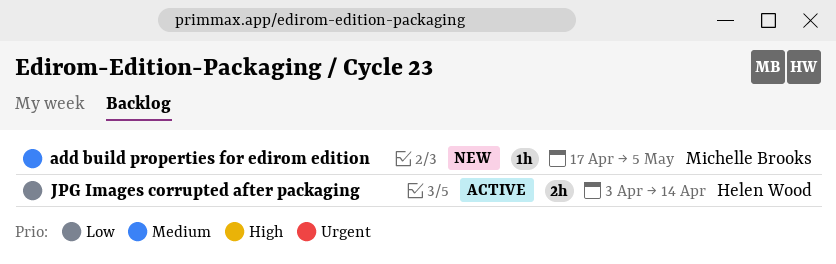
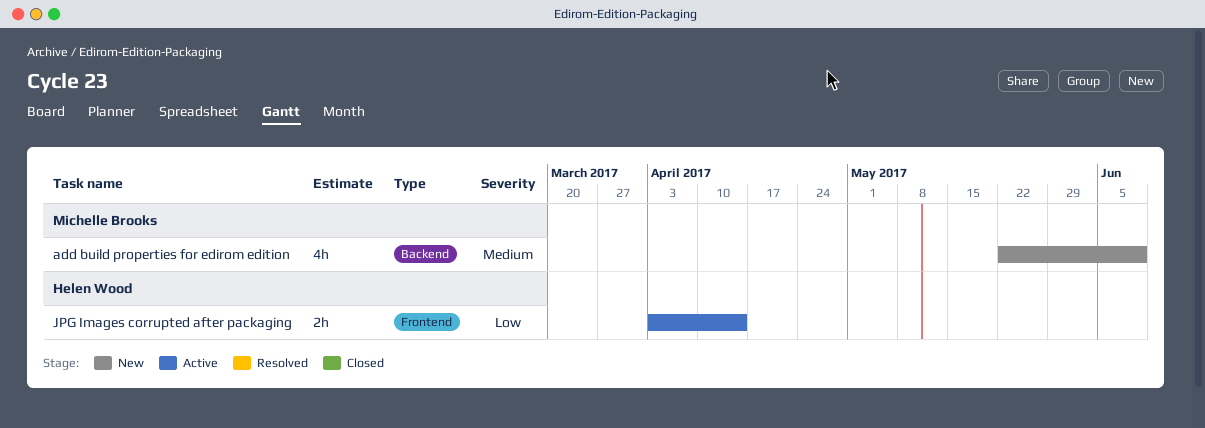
add build properties for edirom edition, estimate: 1h -> 4h
add build properties for edirom edition, start: Apr 17 -> May 22
add build properties for edirom edition, due: May 5 -> Jun 9

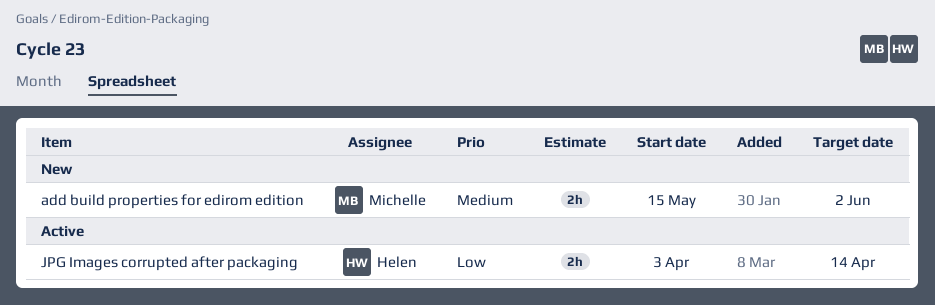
add build properties for edirom edition, estimate: 4h -> 2h
add build properties for edirom edition, start: May 22 -> May 15
add build properties for edirom edition, due: Jun 9 -> Jun 2

